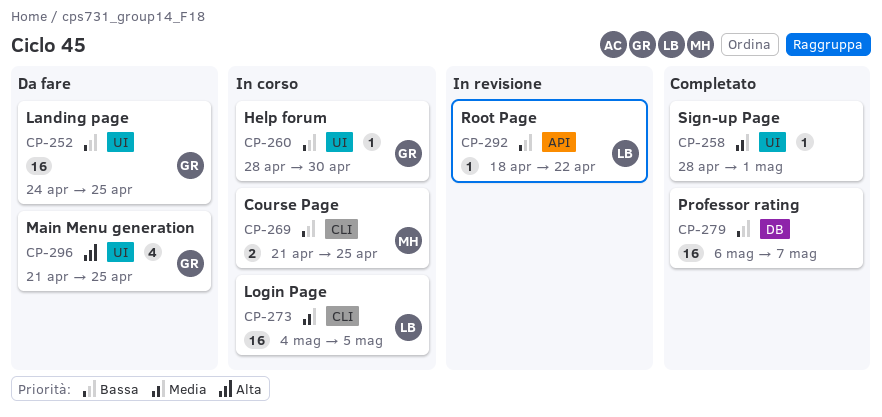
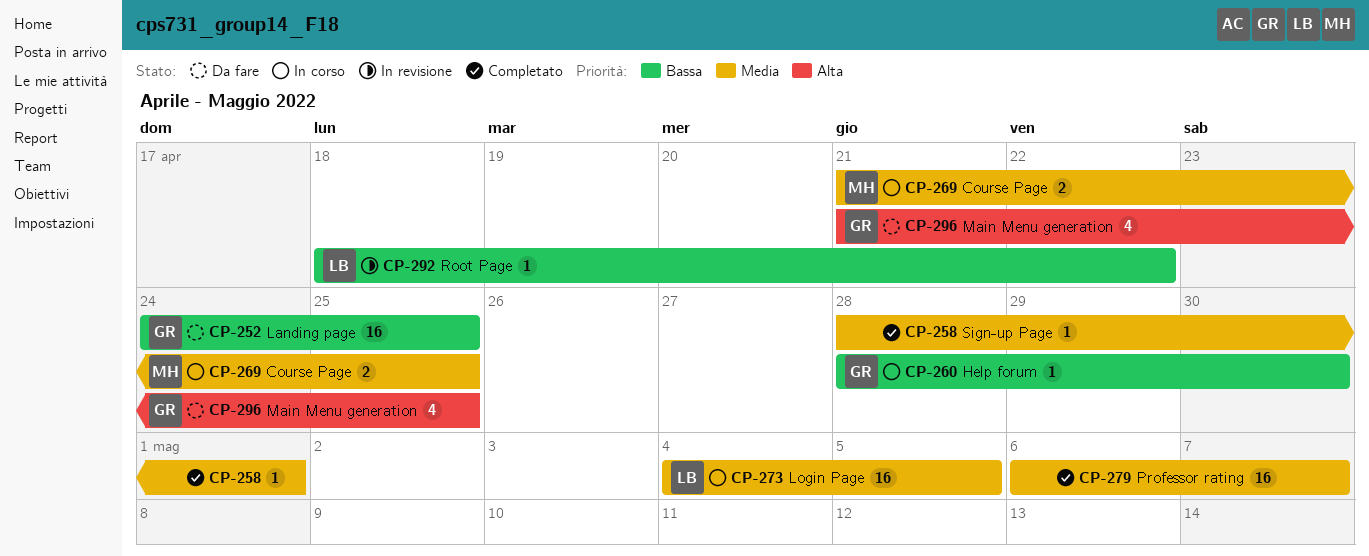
CP-269, priority: Bassa -> Media
CP-279, priority: Bassa -> Media

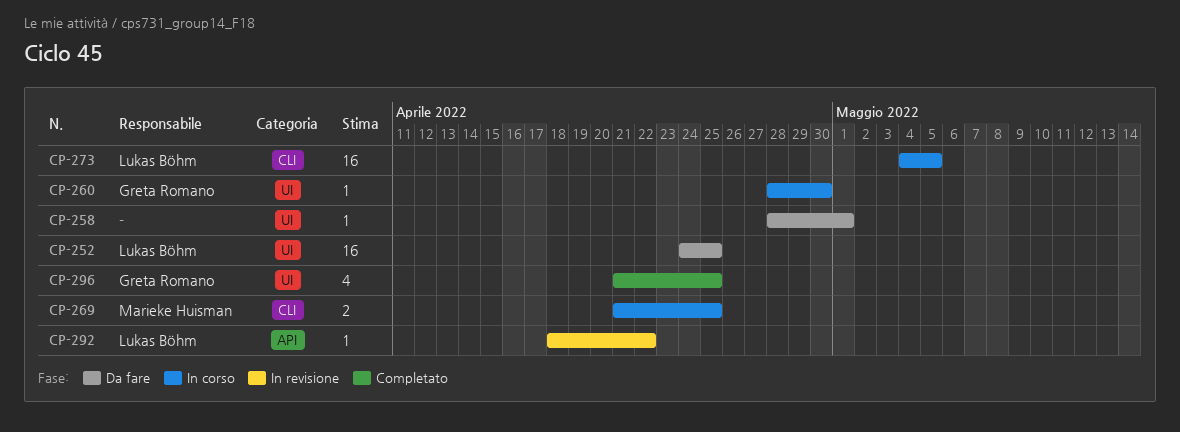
CP-252, owner: Greta Romano -> Lukas Böhm
CP-258, status: Completato -> Da fare
CP-279: present -> none
CP-296, status: Da fare -> Completato

